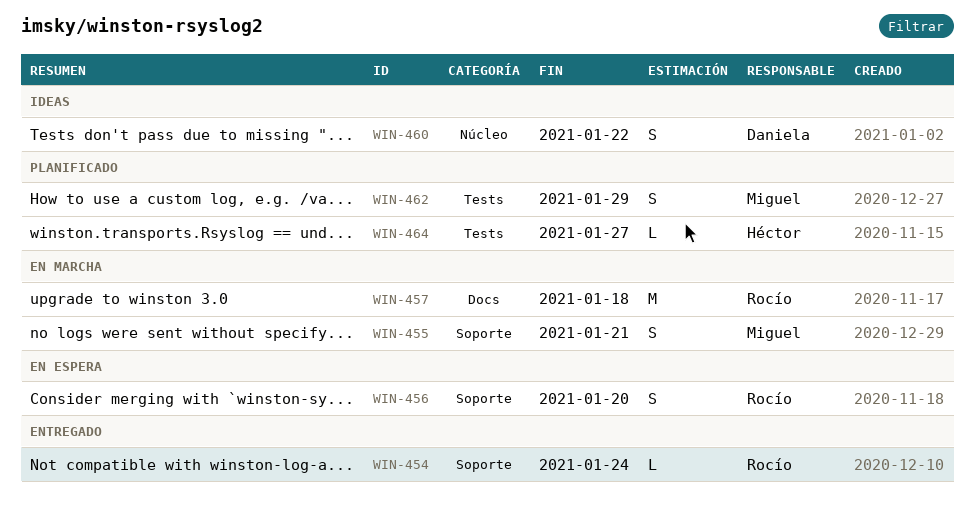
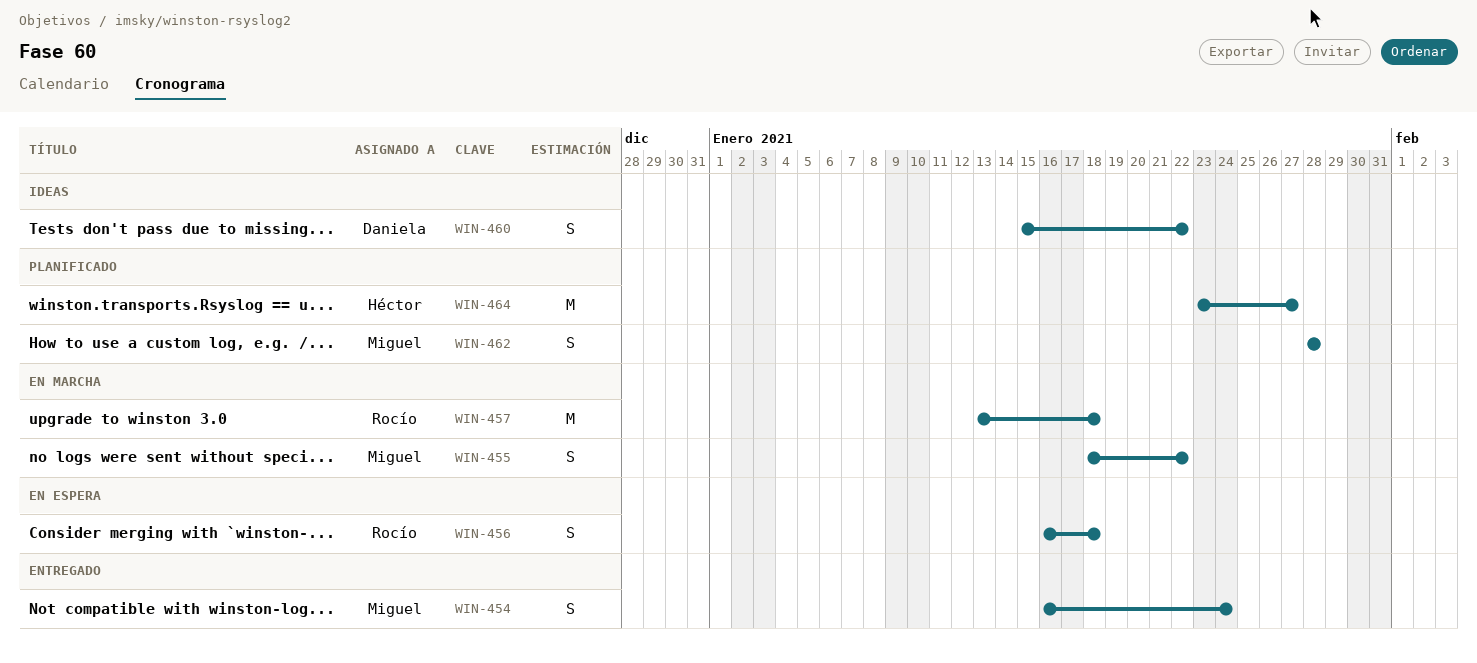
WIN-454, owner: Rocío -> Miguel
WIN-454, estimate: L -> S
WIN-455, due: Jan 21 -> Jan 22
WIN-456, due: Jan 20 -> Jan 18
WIN-462, due: Jan 29 -> Jan 28
WIN-464, estimate: L -> M

